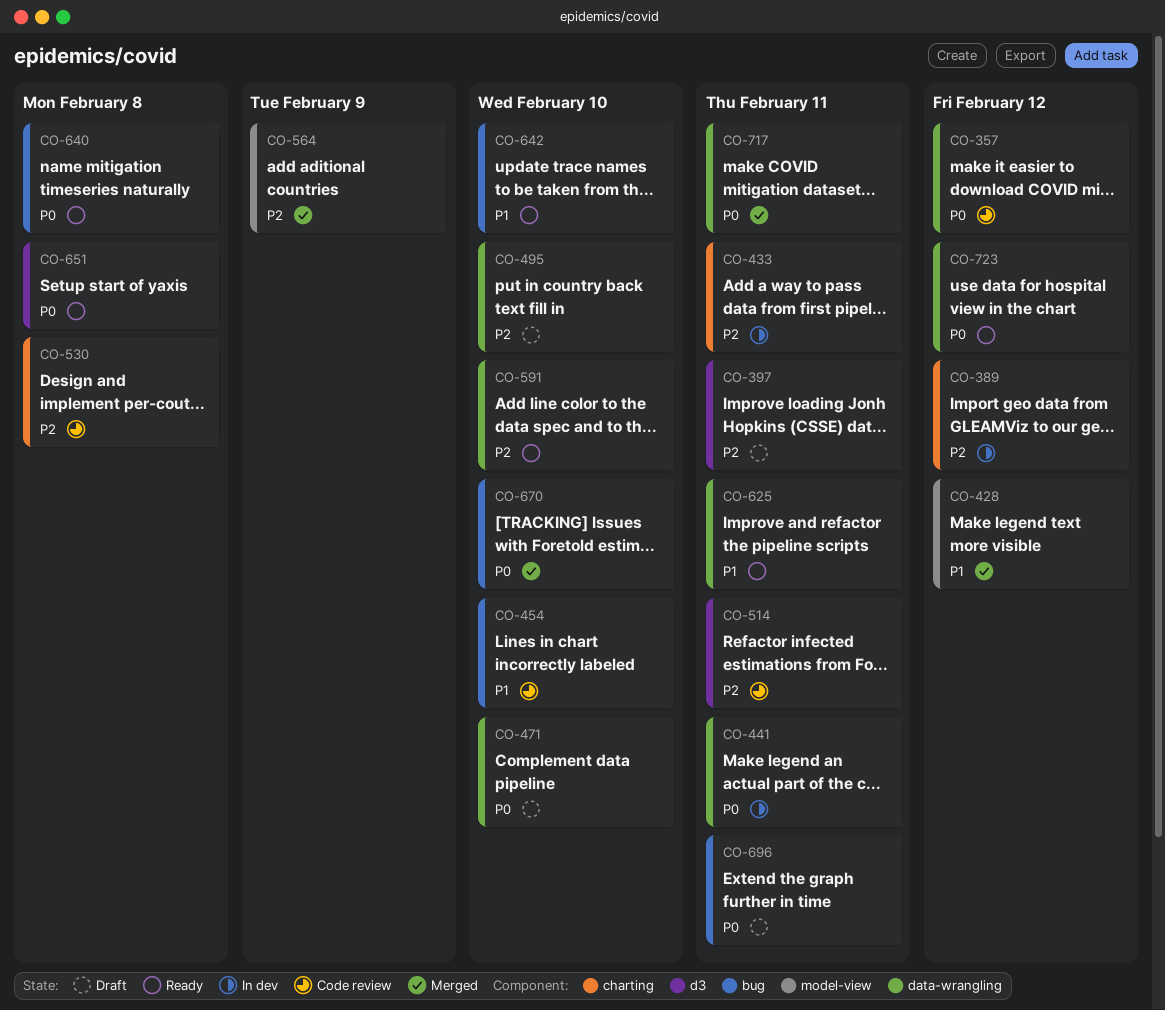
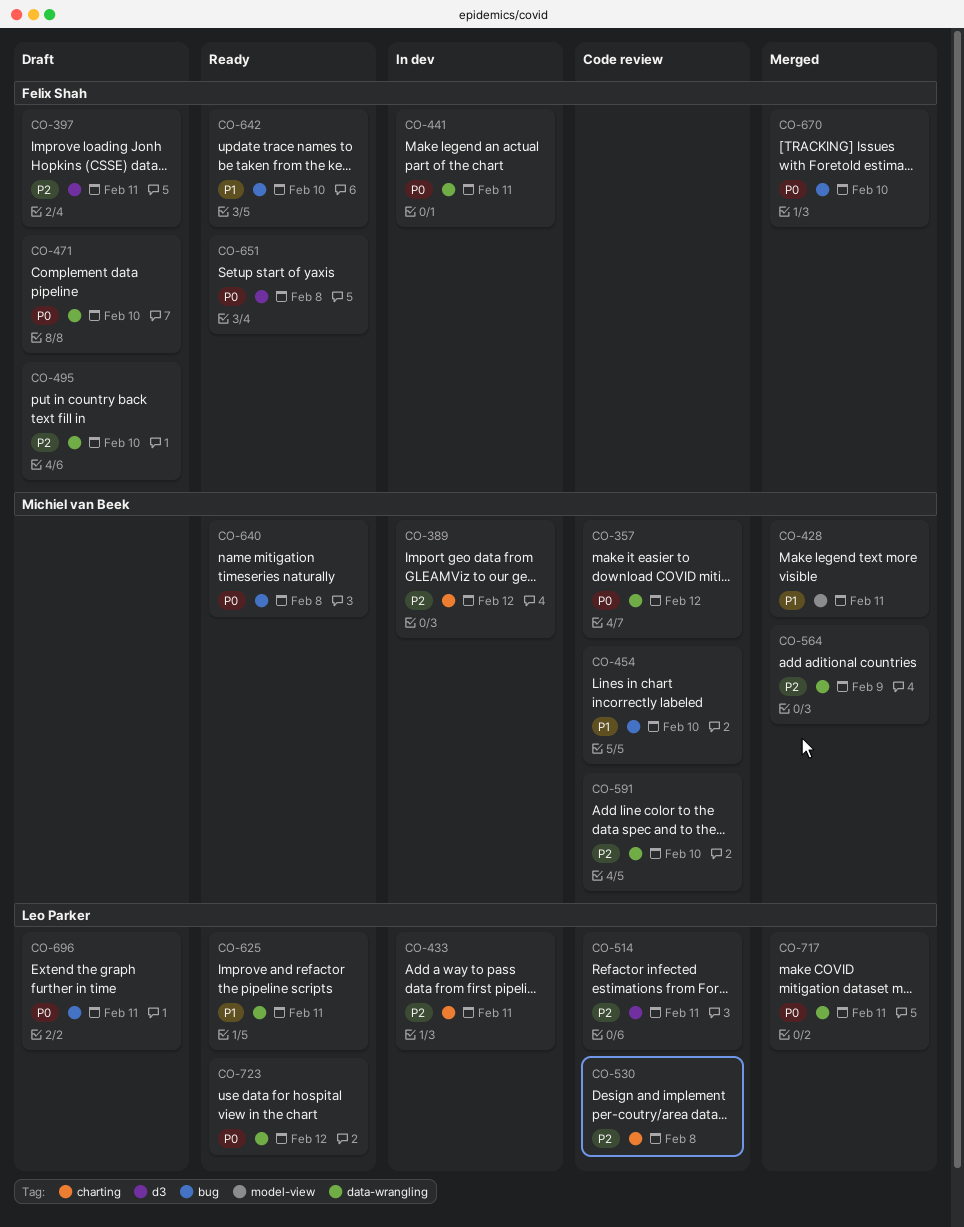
CO-428, due: Feb 12 -> Feb 11
CO-564, label: model-view -> data-wrangling
CO-591, status: Ready -> Code review

